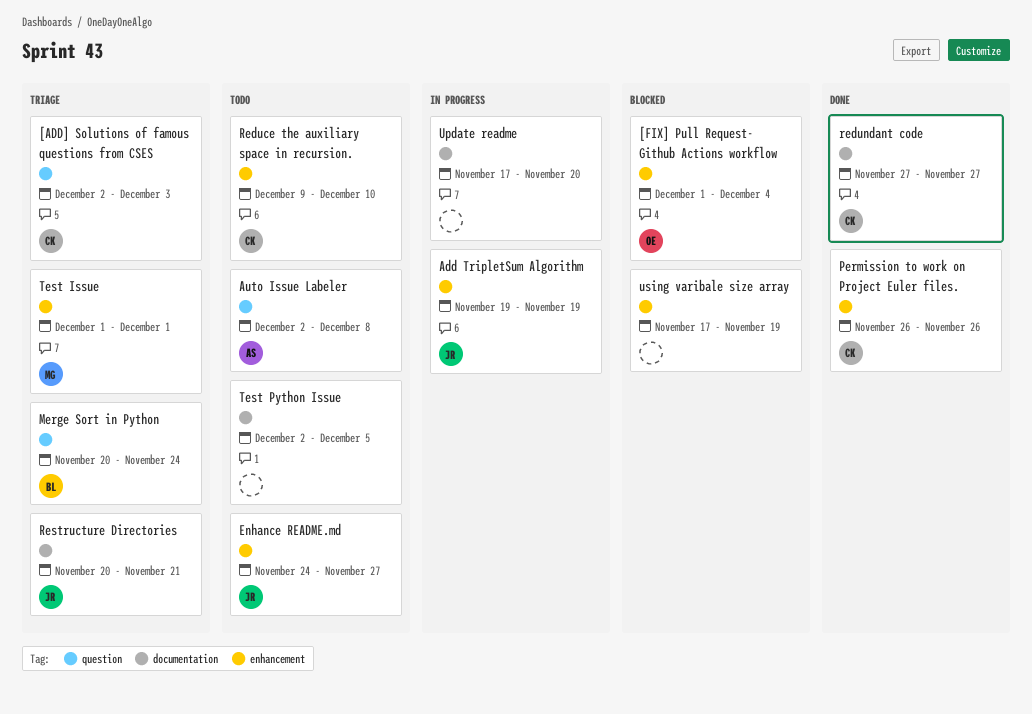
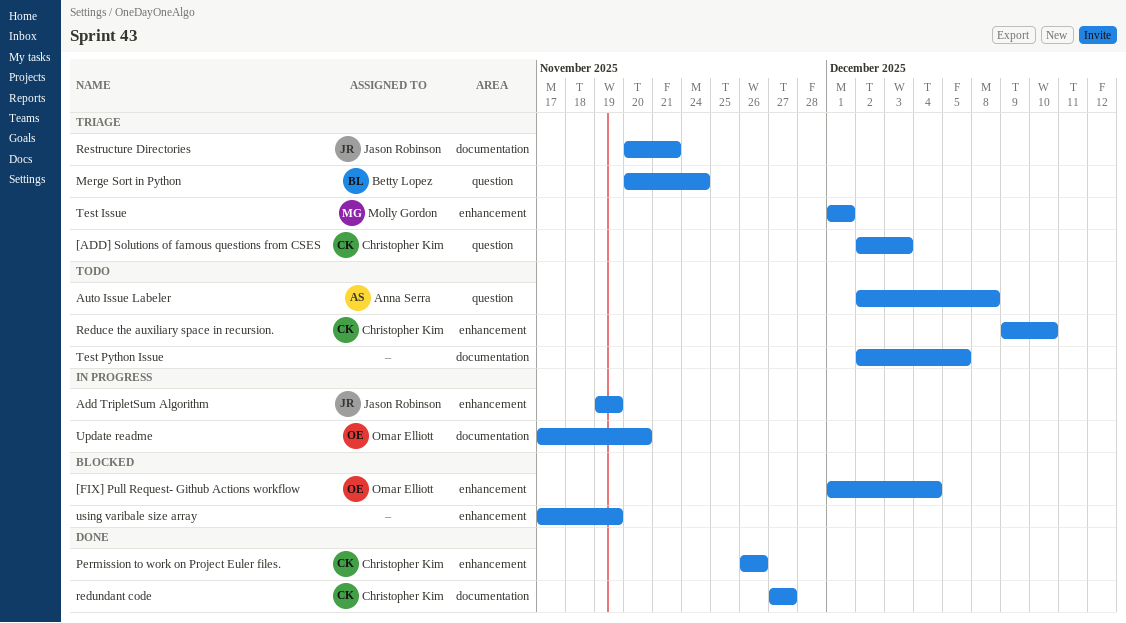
Enhance README.md: present -> none
Update readme, owner: none -> Omar Elliott

